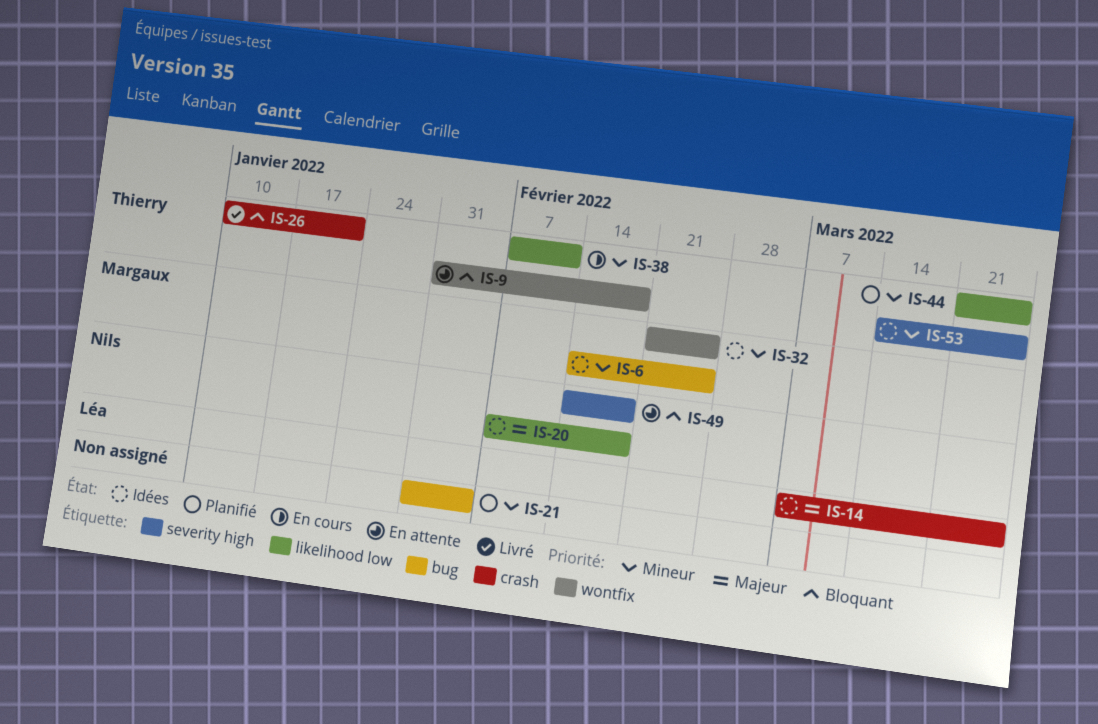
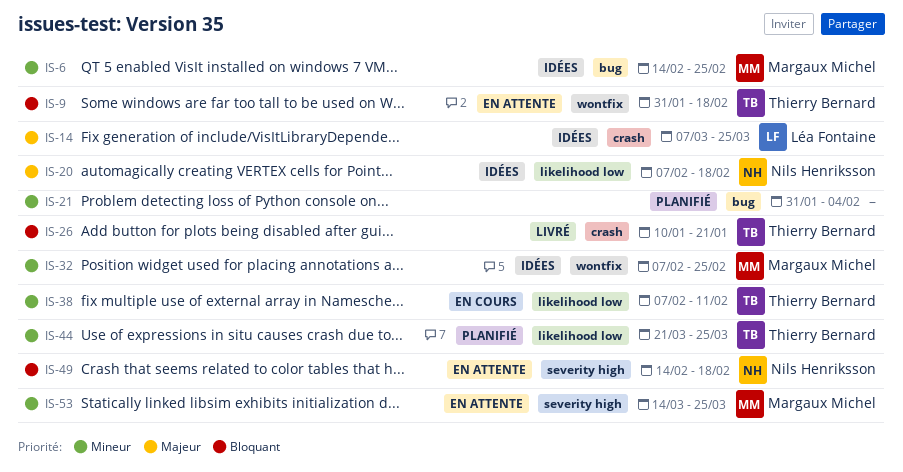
IS-32, start: Feb 21 -> Feb 7
IS-53, status: Idées -> En attente
IS-53, owner: Thierry Bernard -> Margaux Michel

